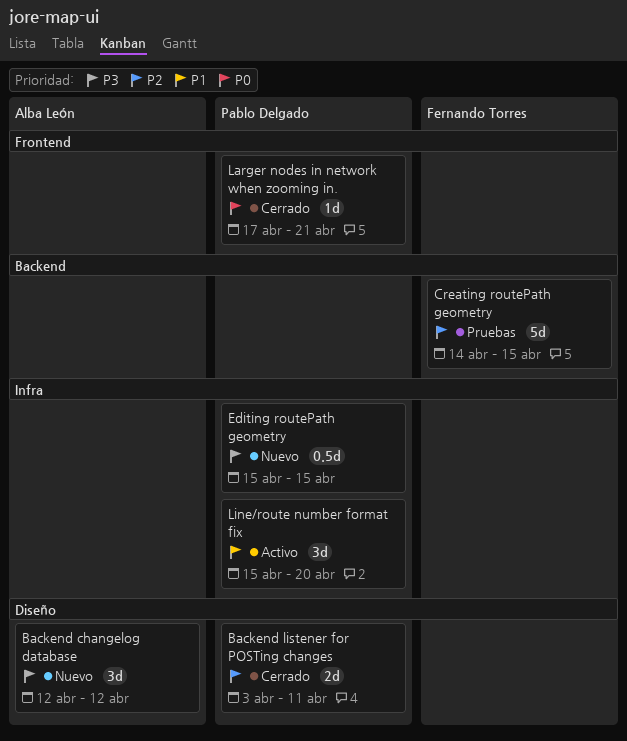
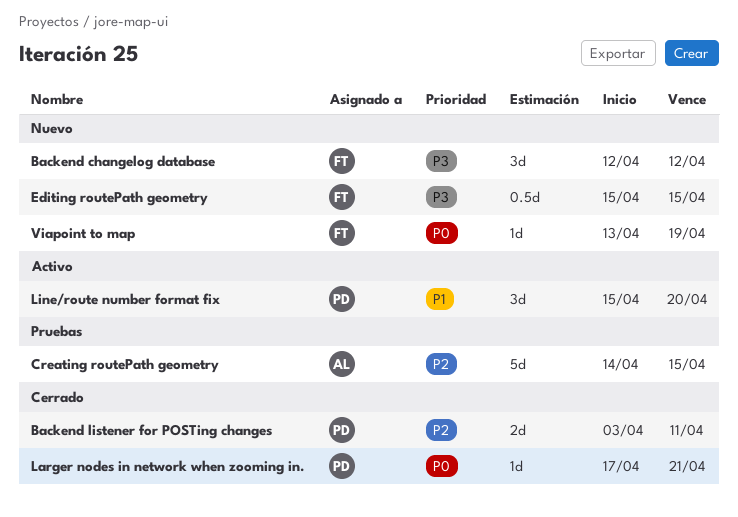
Backend changelog database, owner: Alba León -> Fernando Torres
Creating routePath geometry, owner: Fernando Torres -> Alba León
Editing routePath geometry, owner: Pablo Delgado -> Fernando Torres
Viapoint to map: none -> present

